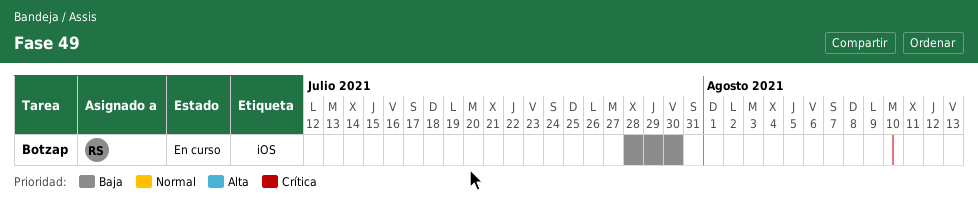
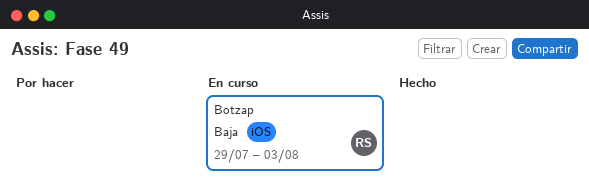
Botzap, start: Jul 28 -> Jul 29
Botzap, due: Jul 30 -> Aug 3

